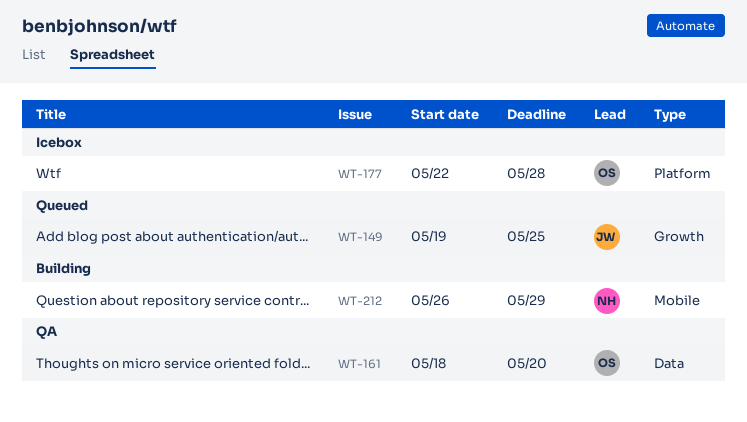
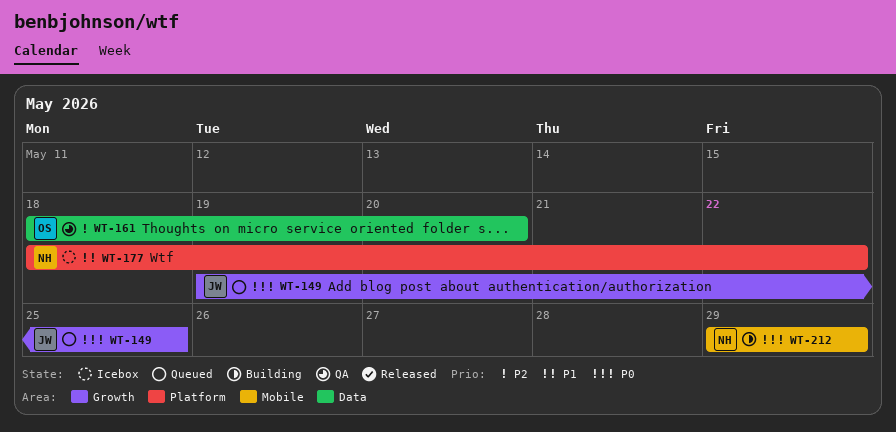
WT-177, owner: OS -> NH
WT-177, start: May 22 -> May 18
WT-177, due: May 28 -> May 22
WT-212, start: May 26 -> May 29

